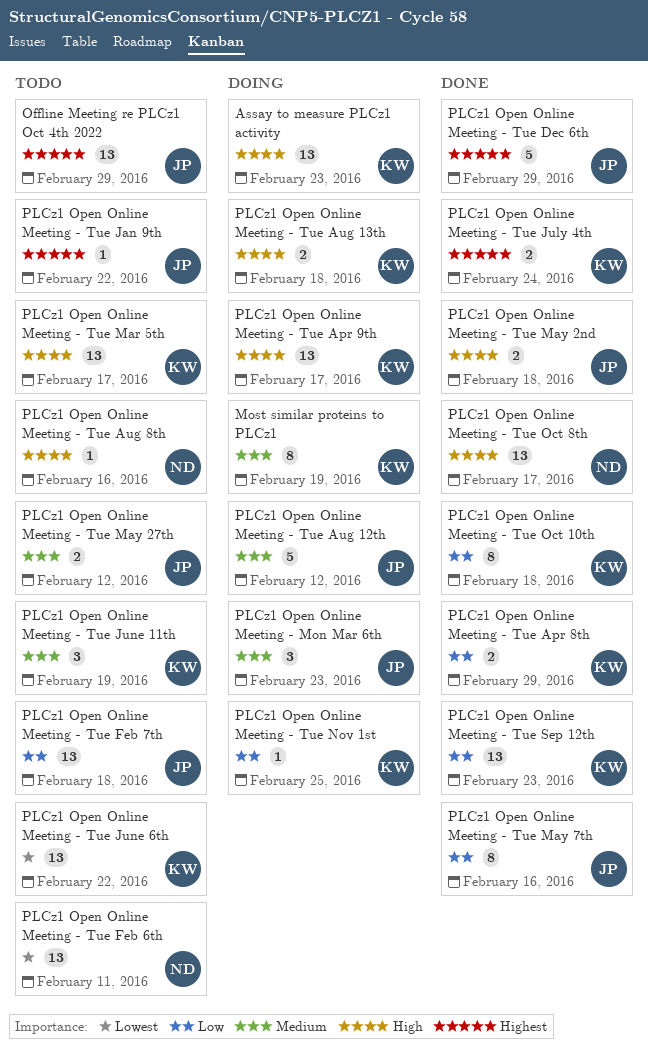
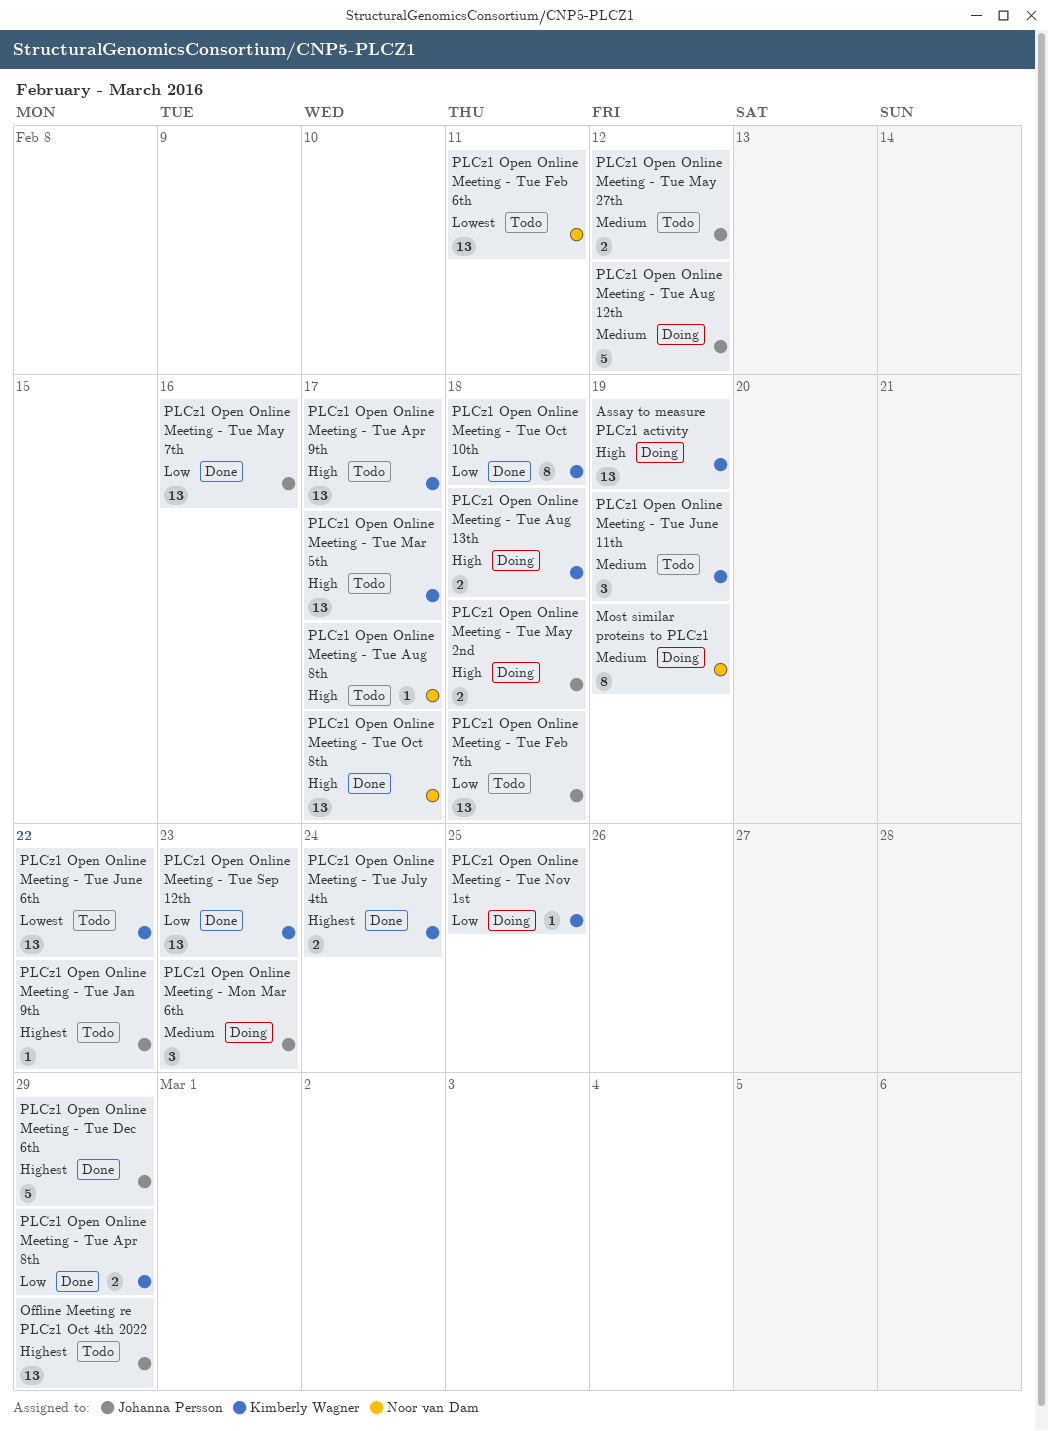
Assay to measure PLCz1 activity, due: Feb 23 -> Feb 19
Most similar proteins to PLCz1, owner: Kimberly Wagner -> Noor van Dam
PLCz1 Open Online Meeting - Tue Apr 9th, status: Doing -> Todo
PLCz1 Open Online Meeting - Tue Aug 8th, due: Feb 16 -> Feb 17
PLCz1 Open Online Meeting - Tue May 2nd, status: Done -> Doing
PLCz1 Open Online Meeting - Tue May 7th, estimate: 8 -> 13

